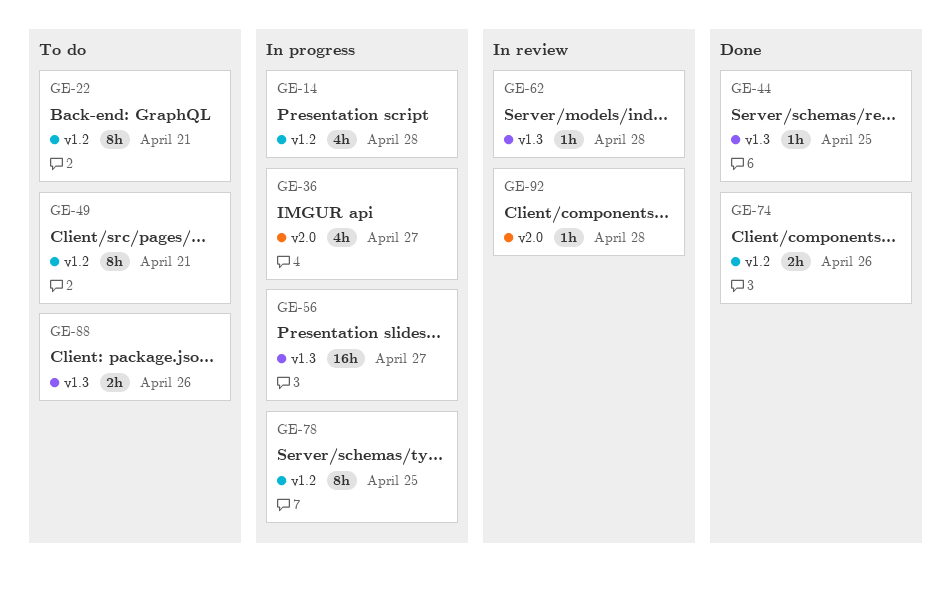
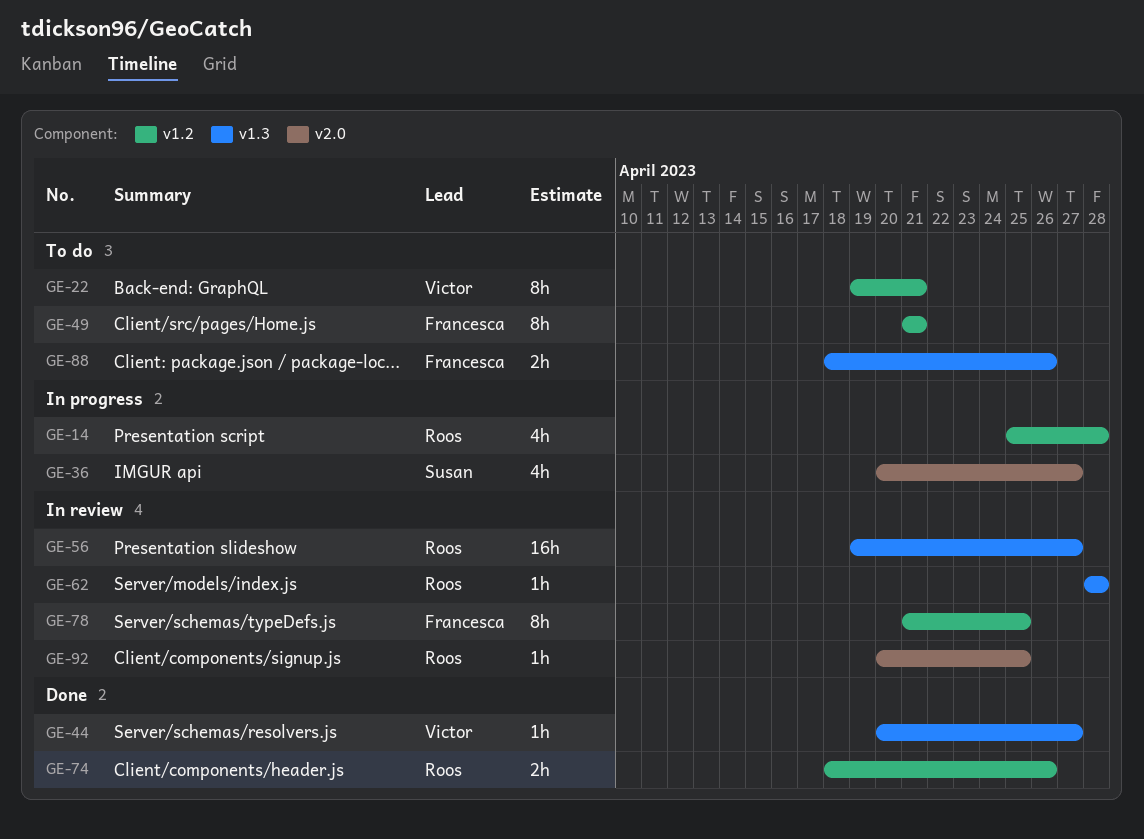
GE-44, due: Apr 25 -> Apr 27
GE-56, status: In progress -> In review
GE-78, status: In progress -> In review
GE-92, due: Apr 28 -> Apr 25

